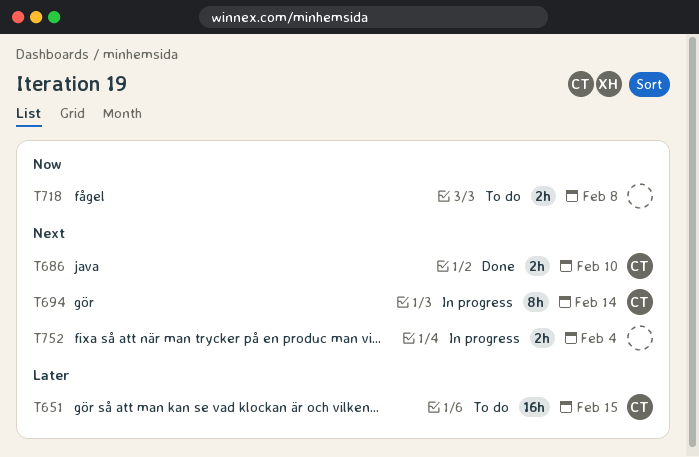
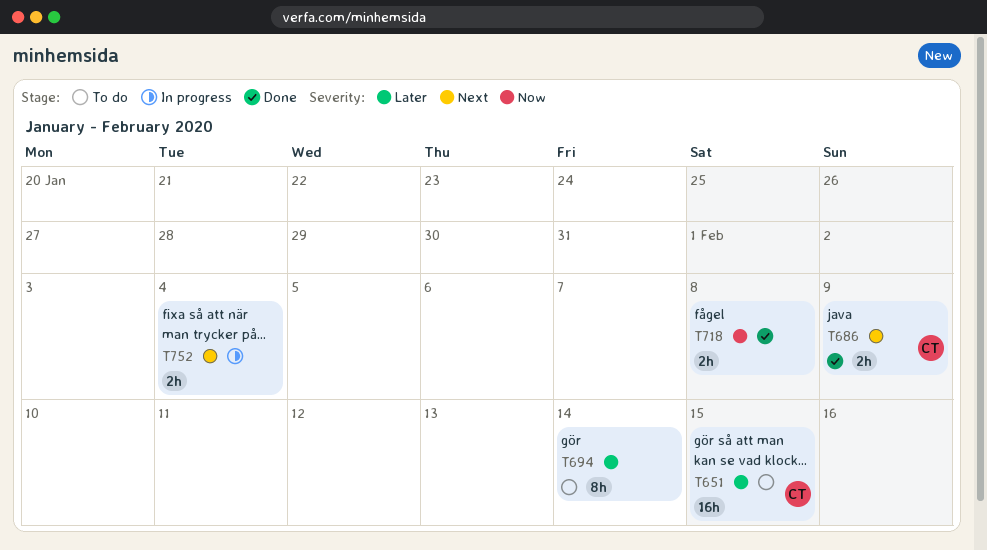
T686, due: Feb 10 -> Feb 9
T694, status: In progress -> To do
T694, owner: CT -> none
T694, priority: Next -> Later
T718, status: To do -> Done

